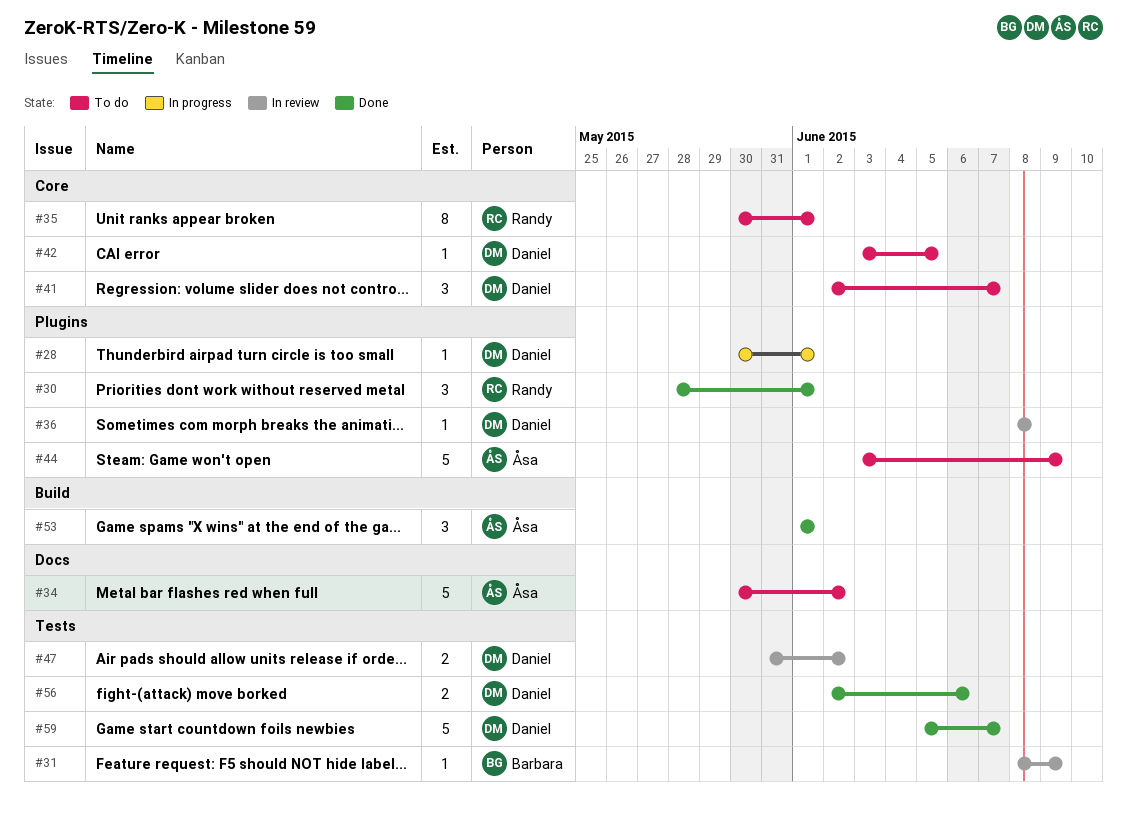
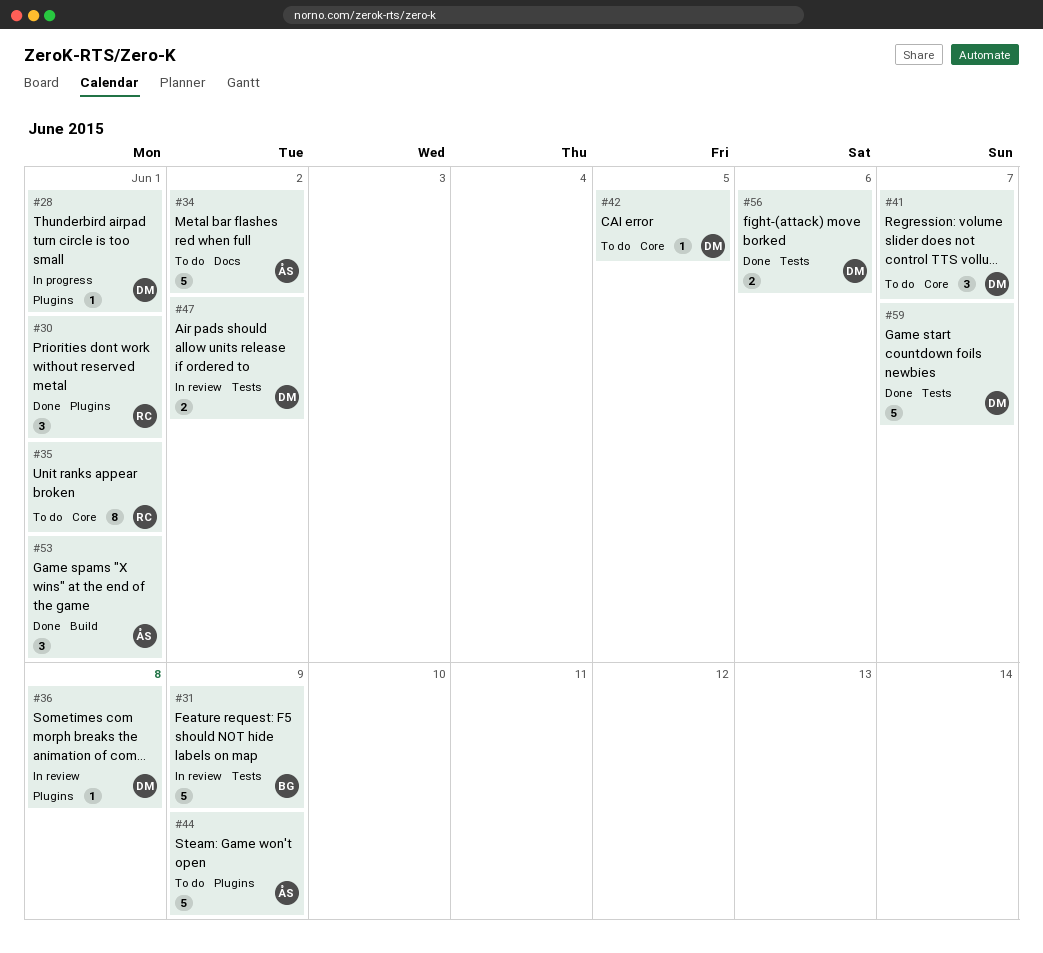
#31, estimate: 1 -> 5

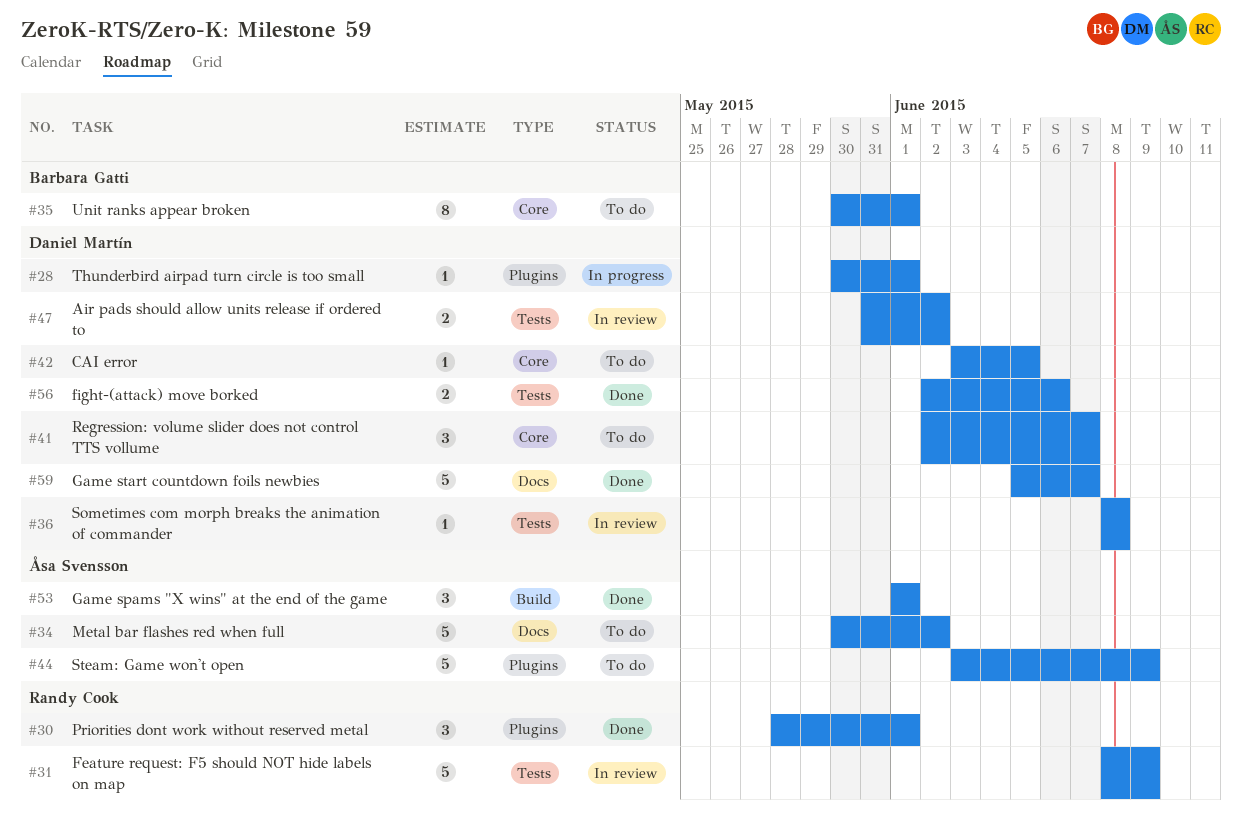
#31, owner: Barbara Gatti -> Randy Cook
#35, owner: Randy Cook -> Barbara Gatti
#36, label: Plugins -> Tests
#59, label: Tests -> Docs

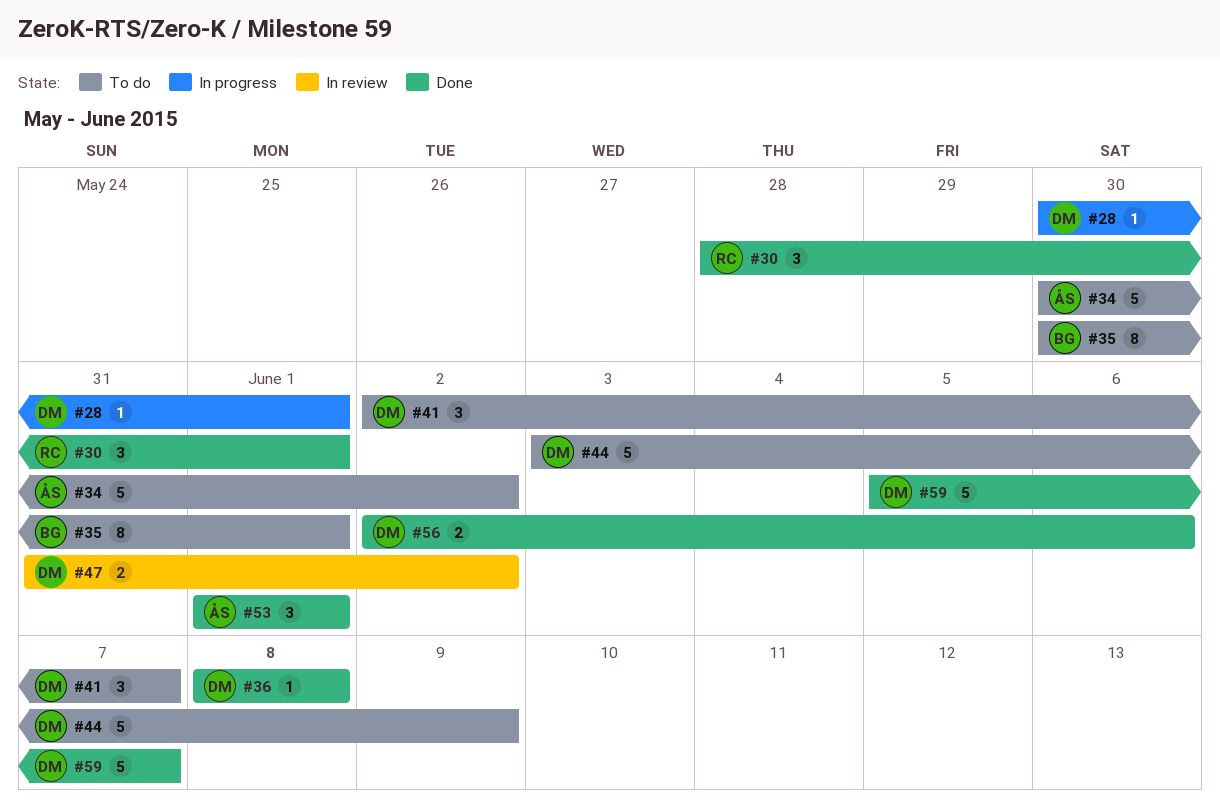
#31: present -> none
#36, status: In review -> Done
#42: present -> none
#44, owner: Åsa Svensson -> Daniel Martín

